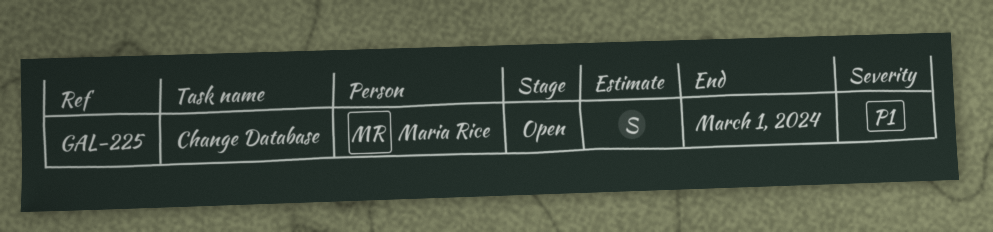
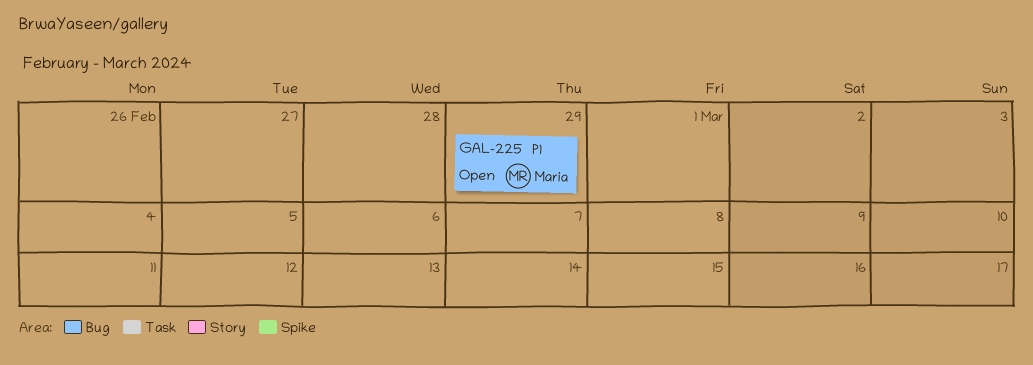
GAL-225, due: Mar 1 -> Feb 29

